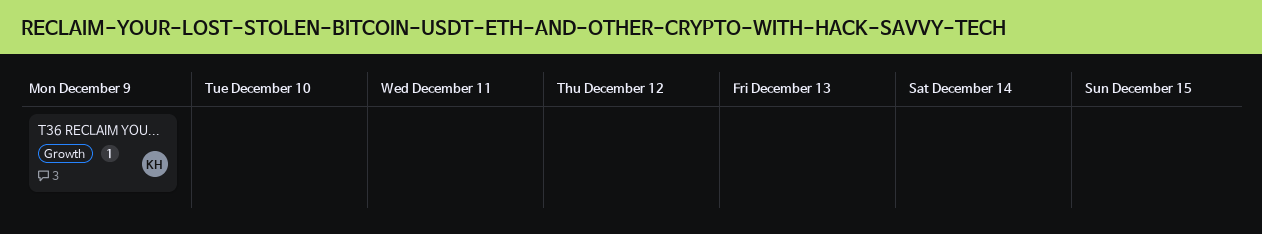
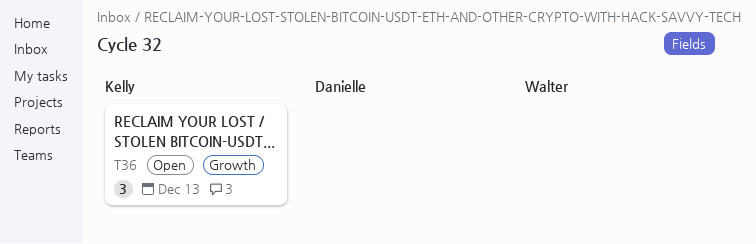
T36, estimate: 1 -> 3
T36, due: Dec 9 -> Dec 13

